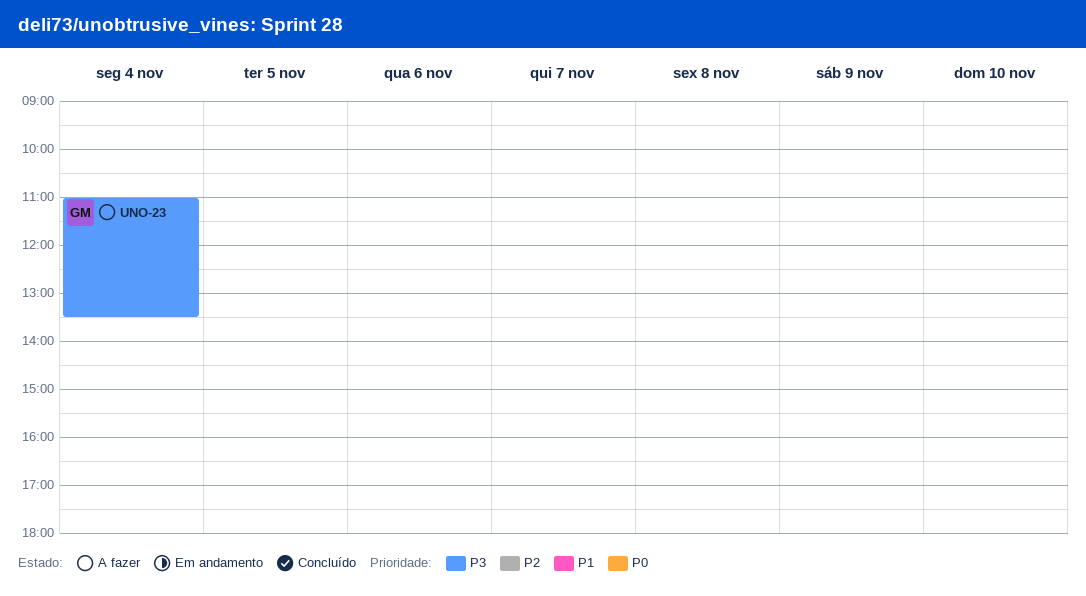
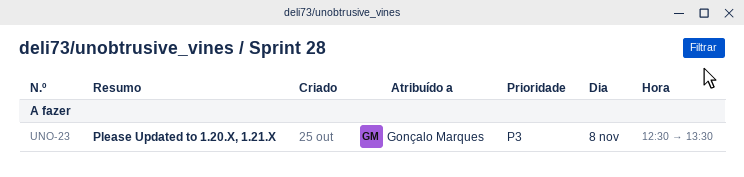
UNO-23, day: Nov 4 -> Nov 8
UNO-23, begins: 11:00 -> 12:30

